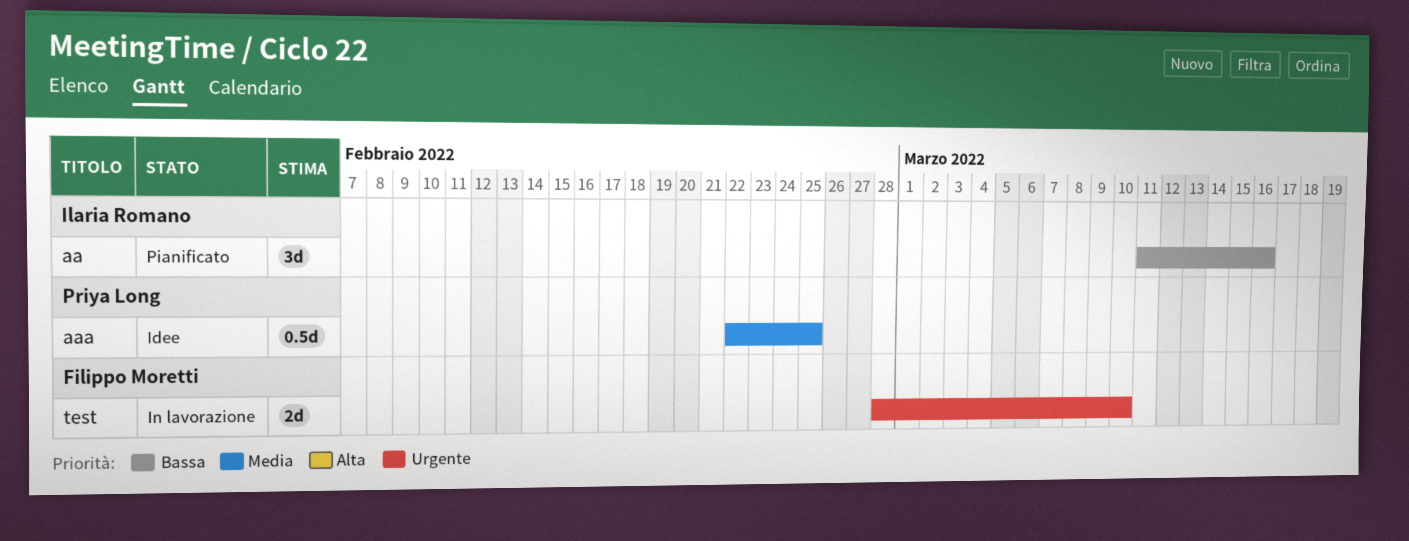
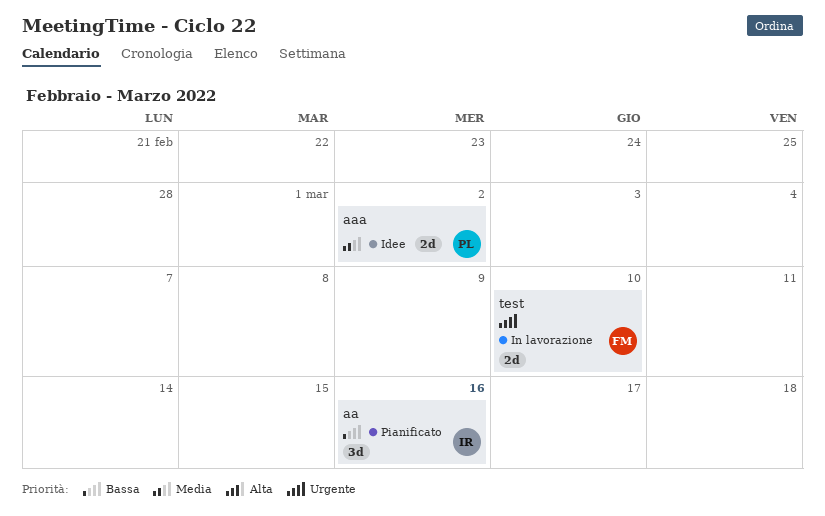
aaa, estimate: 0.5d -> 2d
aaa, due: Feb 25 -> Mar 2

